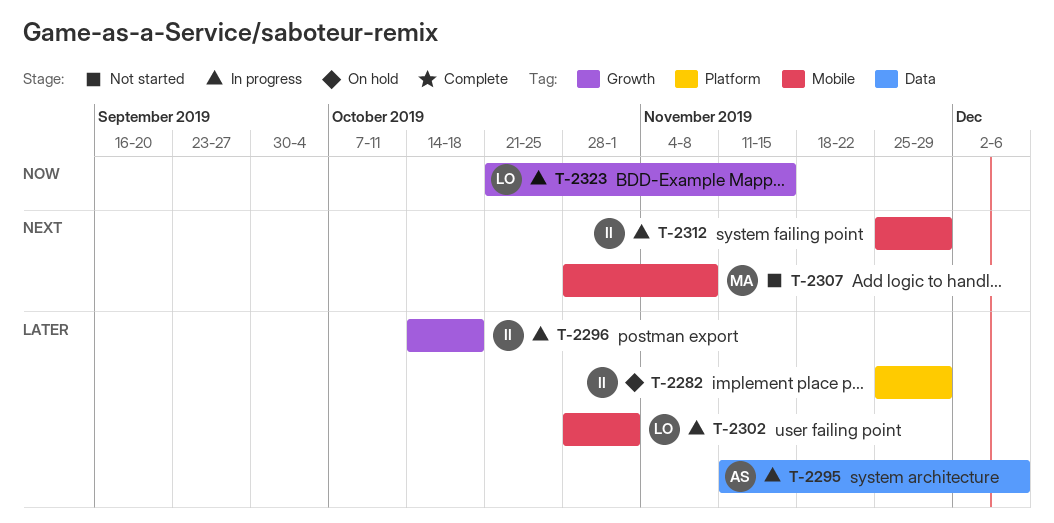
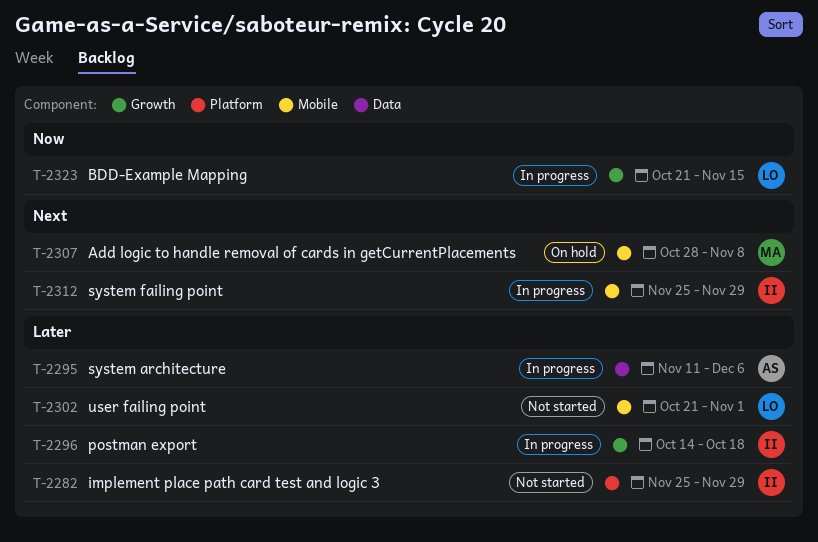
T-2282, status: On hold -> Not started
T-2302, status: In progress -> Not started
T-2302, start: Oct 28 -> Oct 21
T-2307, status: Not started -> On hold

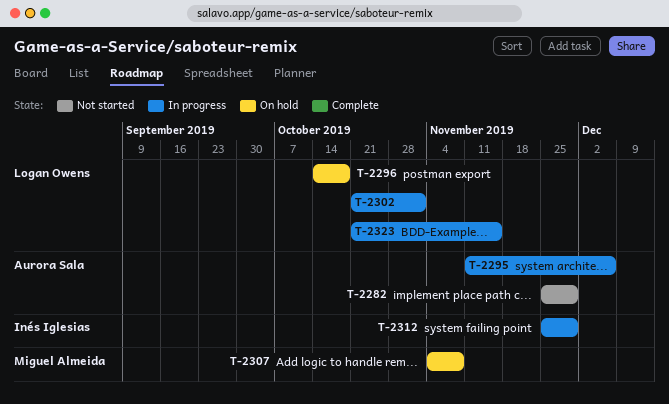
T-2282, owner: Inés Iglesias -> Aurora Sala
T-2296, status: In progress -> On hold
T-2296, owner: Inés Iglesias -> Logan Owens
T-2302, status: Not started -> In progress
T-2307, start: Oct 28 -> Nov 4

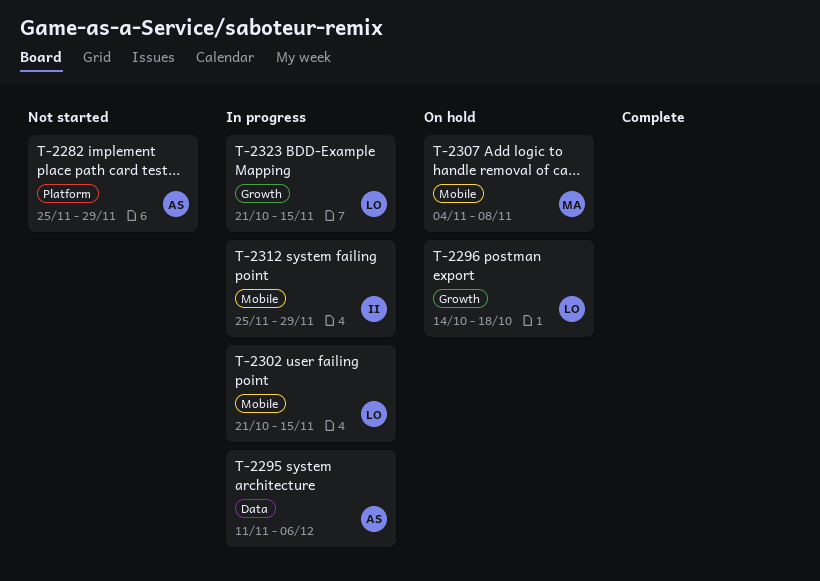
T-2302, due: Nov 1 -> Nov 15

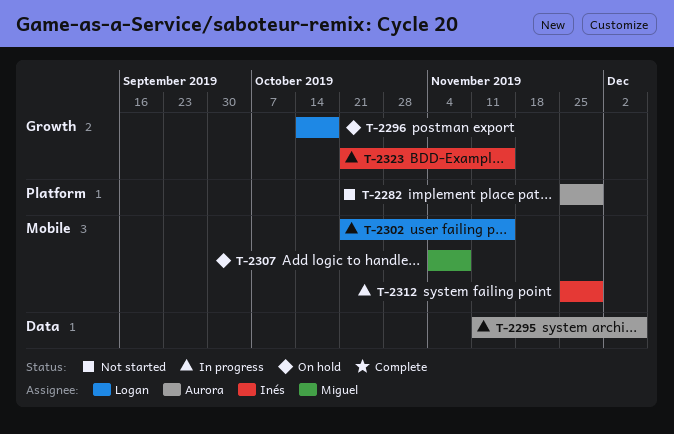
T-2323, owner: Logan -> Inés

